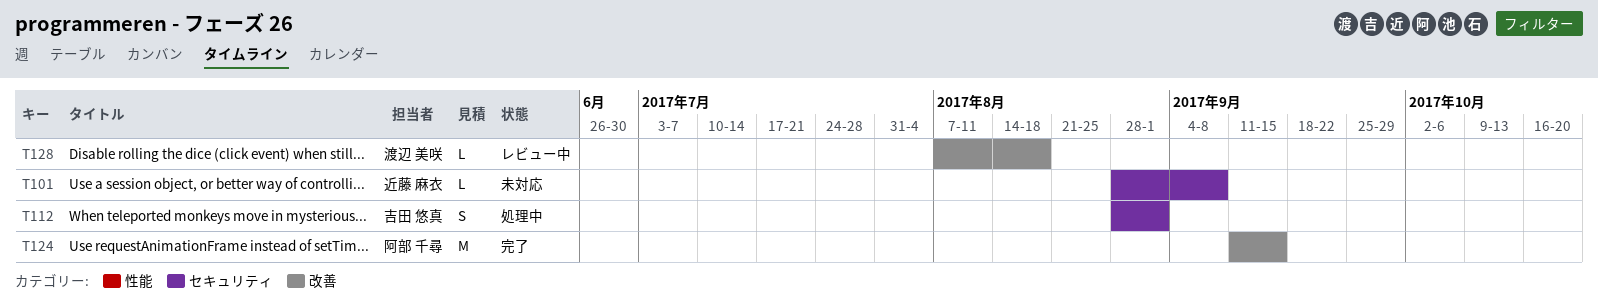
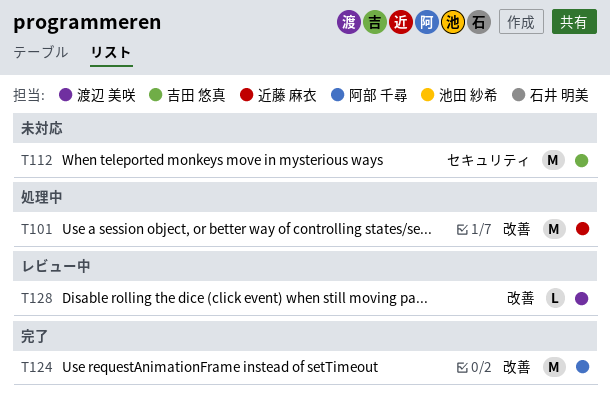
T101, status: 未対応 -> 処理中
T101, label: セキュリティ -> 改善
T101, estimate: L -> M
T112, status: 処理中 -> 未対応
T112, estimate: S -> M

